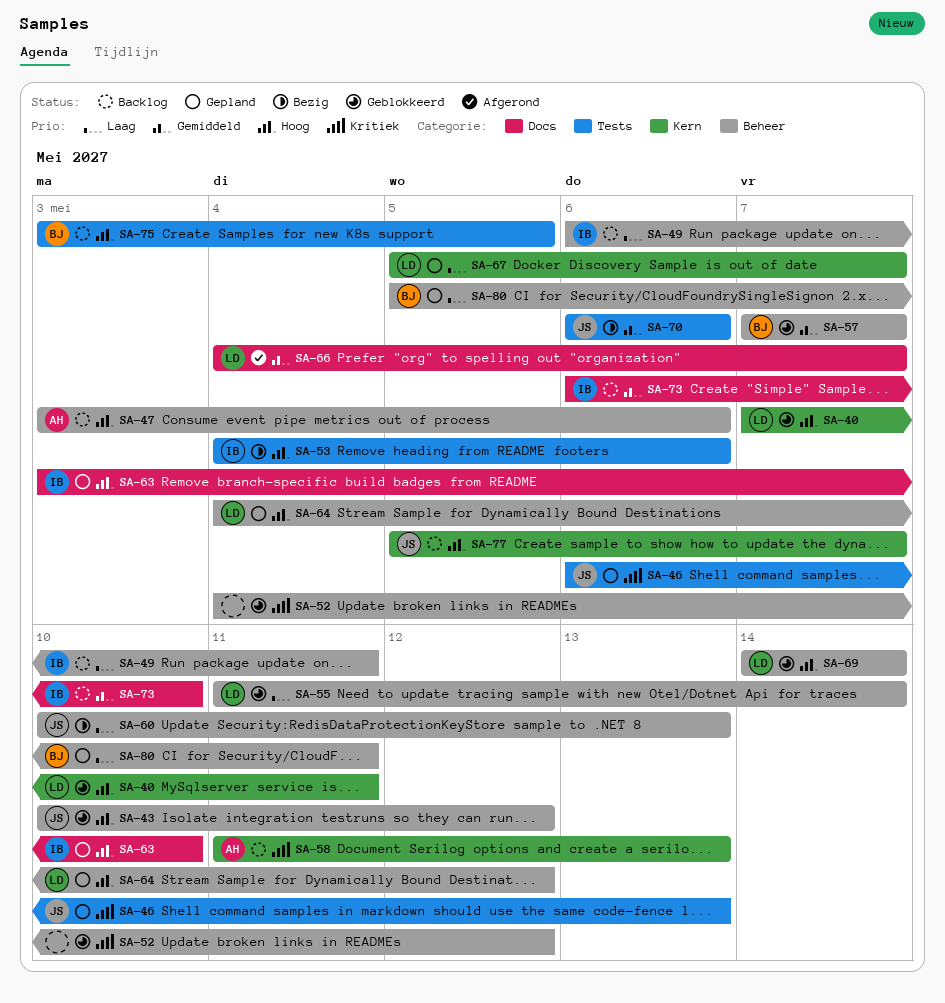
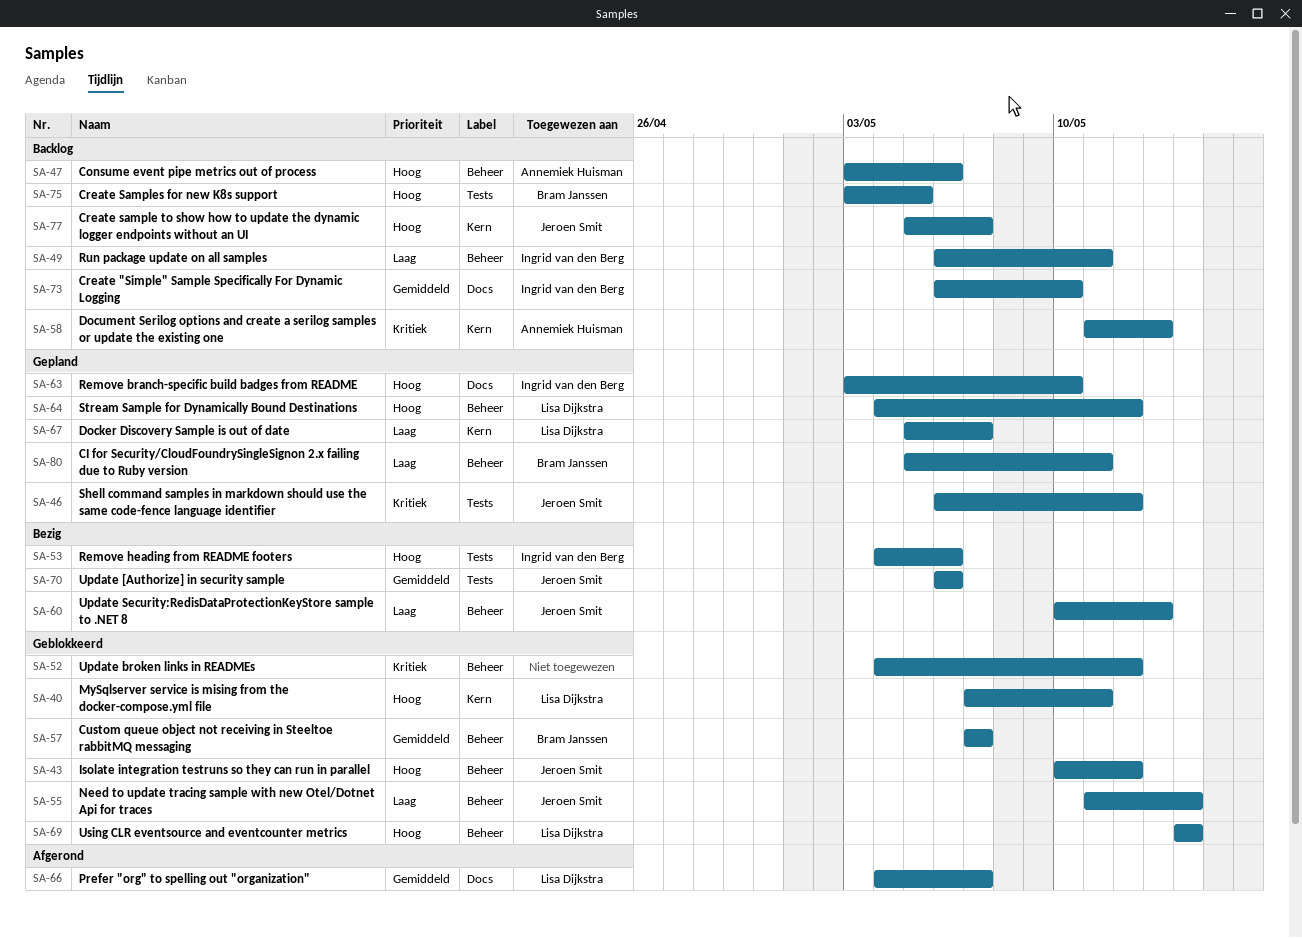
SA-46, due: May 13 -> May 12
SA-55, owner: Lisa Dijkstra -> Jeroen Smit

